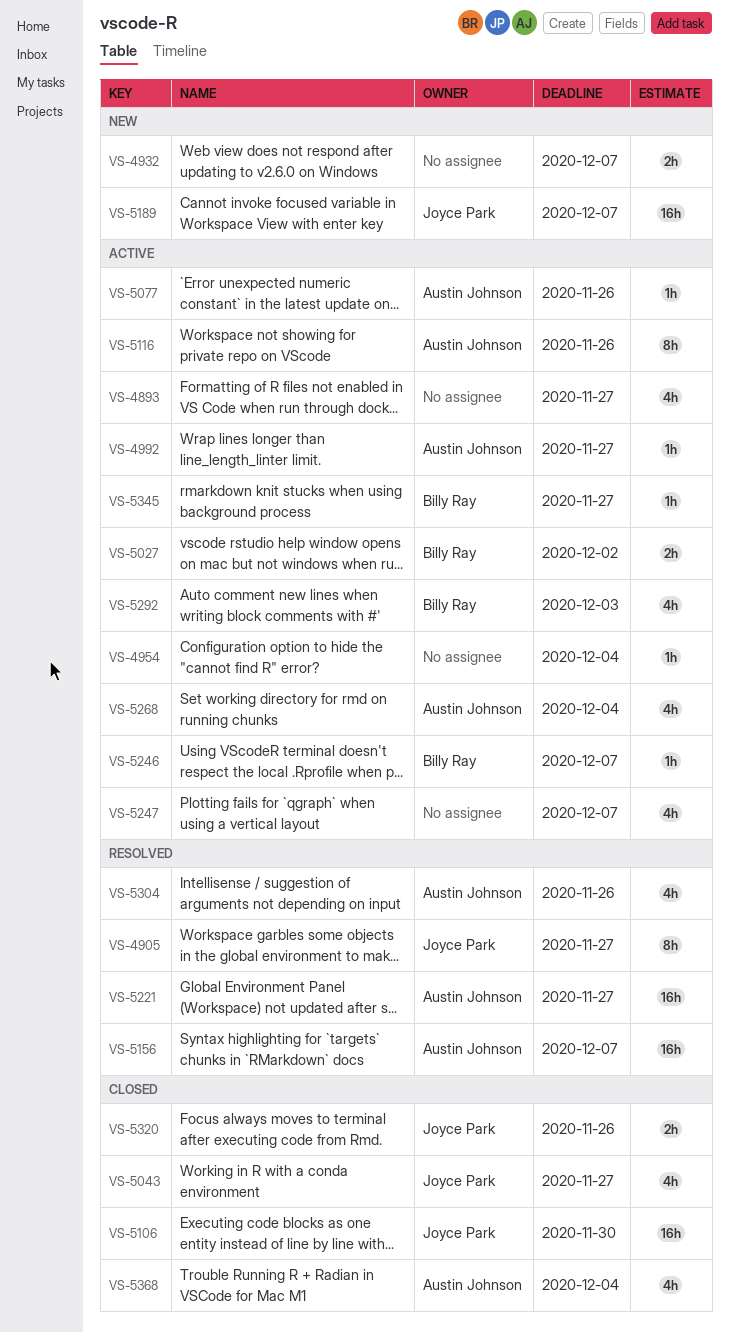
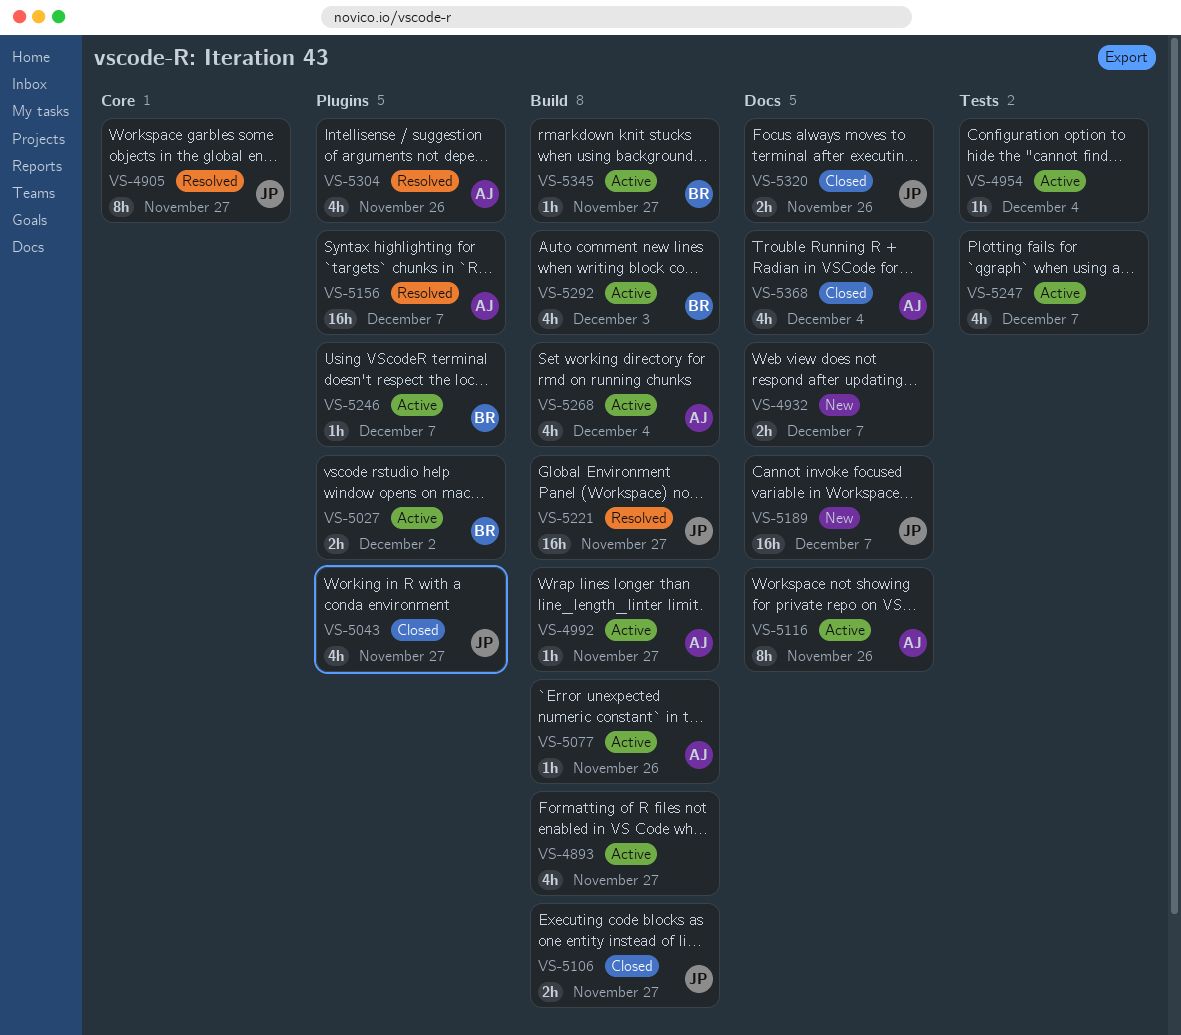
VS-5106, estimate: 16h -> 2h
VS-5106, due: Nov 30 -> Nov 27
VS-5221, owner: Austin Johnson -> Joyce Park

